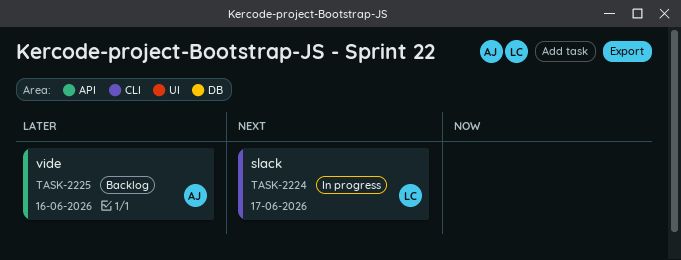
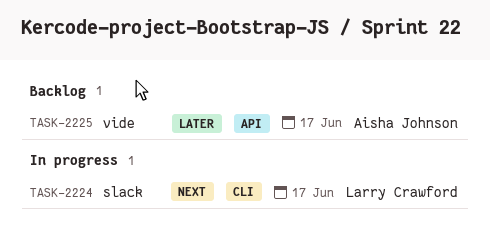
TASK-2225, due: Jun 16 -> Jun 17

